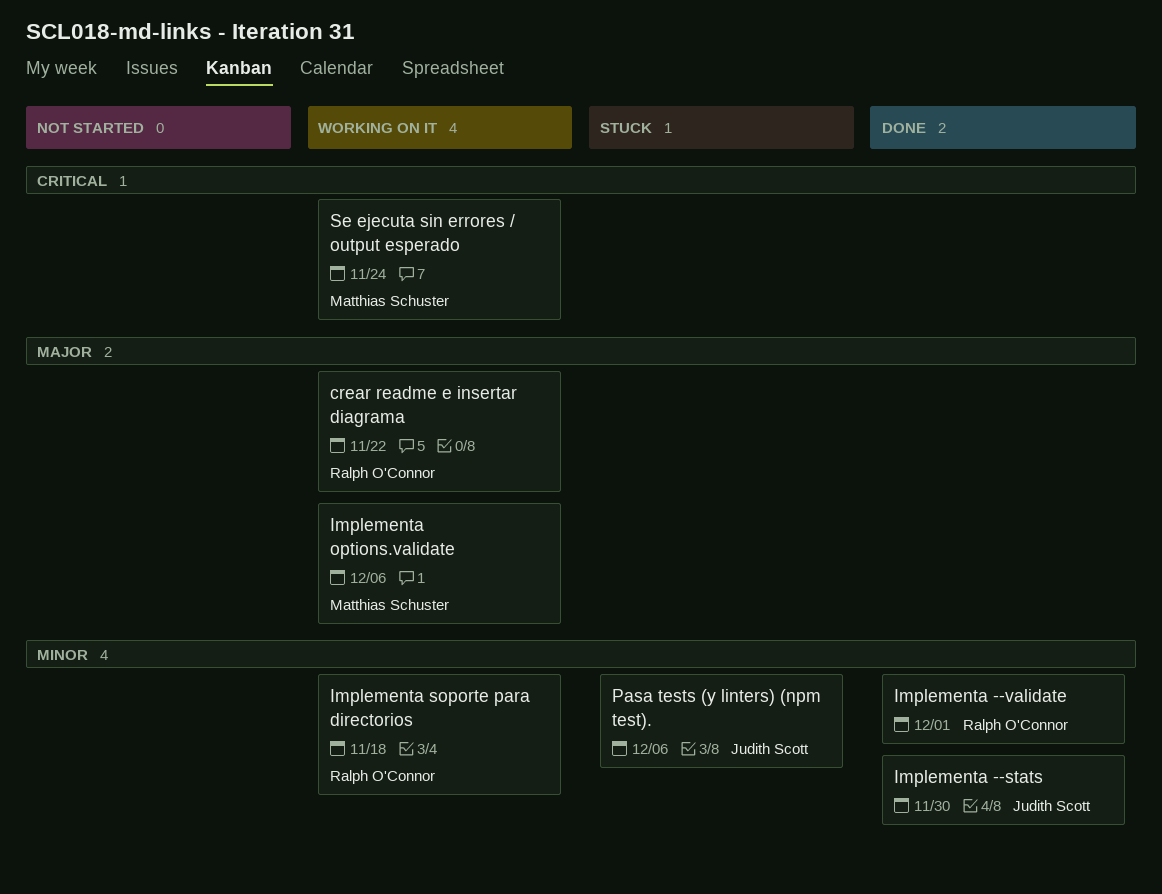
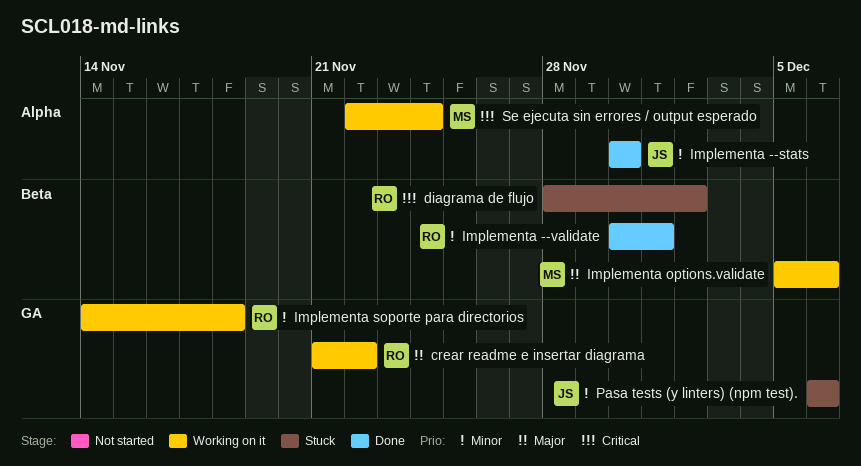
diagrama de flujo: none -> present

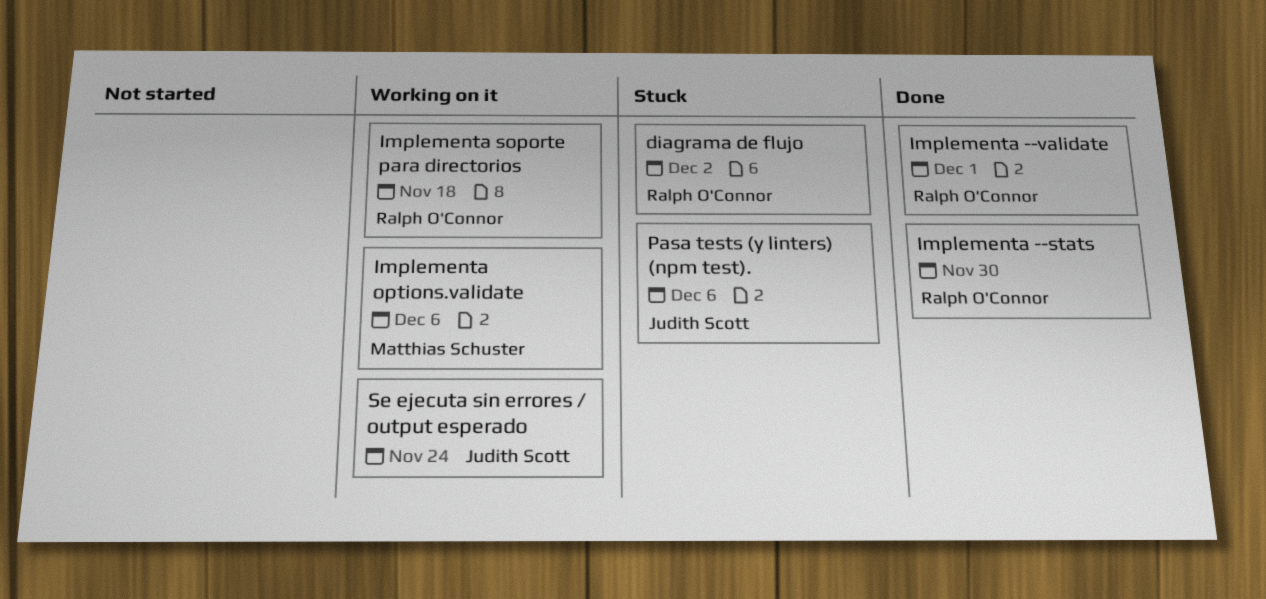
crear readme e insertar diagrama: present -> none
Implementa --stats, owner: Judith Scott -> Ralph O'Connor
Se ejecuta sin errores / output esperado, owner: Matthias Schuster -> Judith Scott

